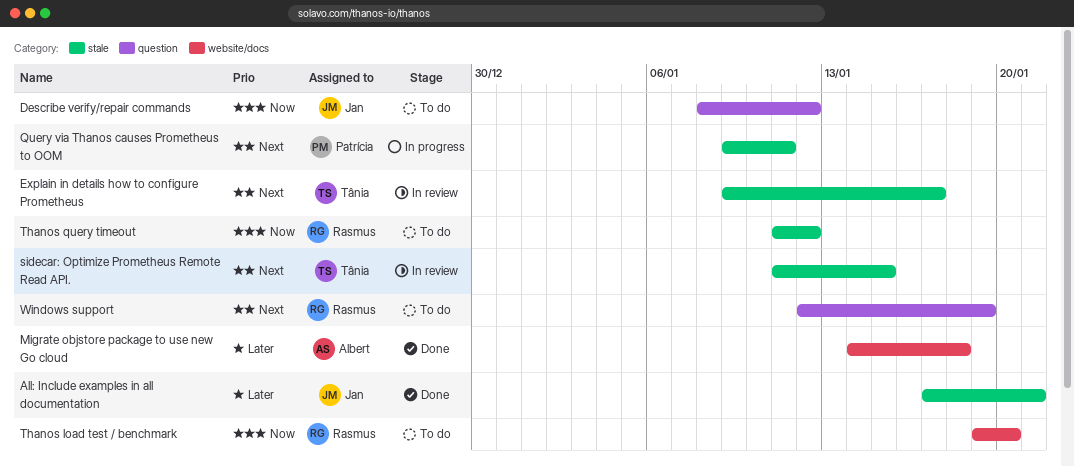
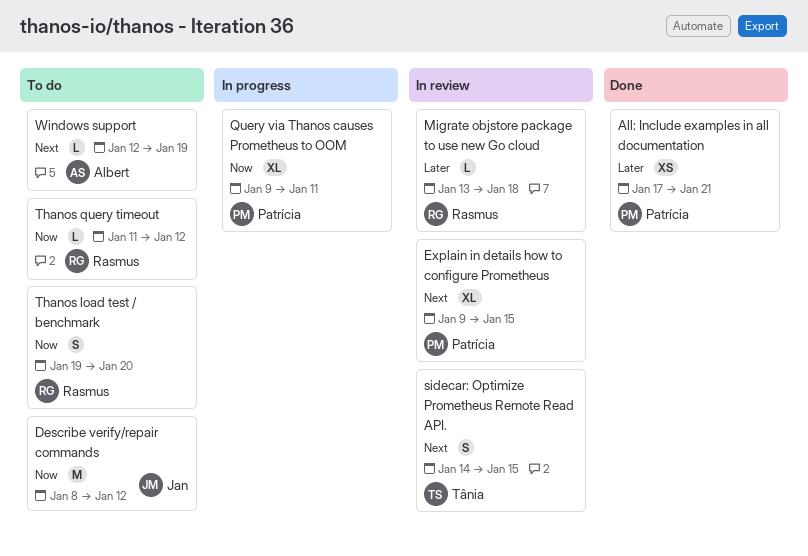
All: Include examples in all documentation, owner: Jan -> Patrícia
Explain in details how to configure Prometheus, owner: Tânia -> Patrícia
Explain in details how to configure Prometheus, due: Jan 17 -> Jan 15
Migrate objstore package to use new Go cloud, status: Done -> In review
Migrate objstore package to use new Go cloud, owner: Albert -> Rasmus
Migrate objstore package to use new Go cloud, start: Jan 14 -> Jan 13
Query via Thanos causes Prometheus to OOM, priority: Next -> Now
sidecar: Optimize Prometheus Remote Read API., start: Jan 11 -> Jan 14
Windows support, owner: Rasmus -> Albert

